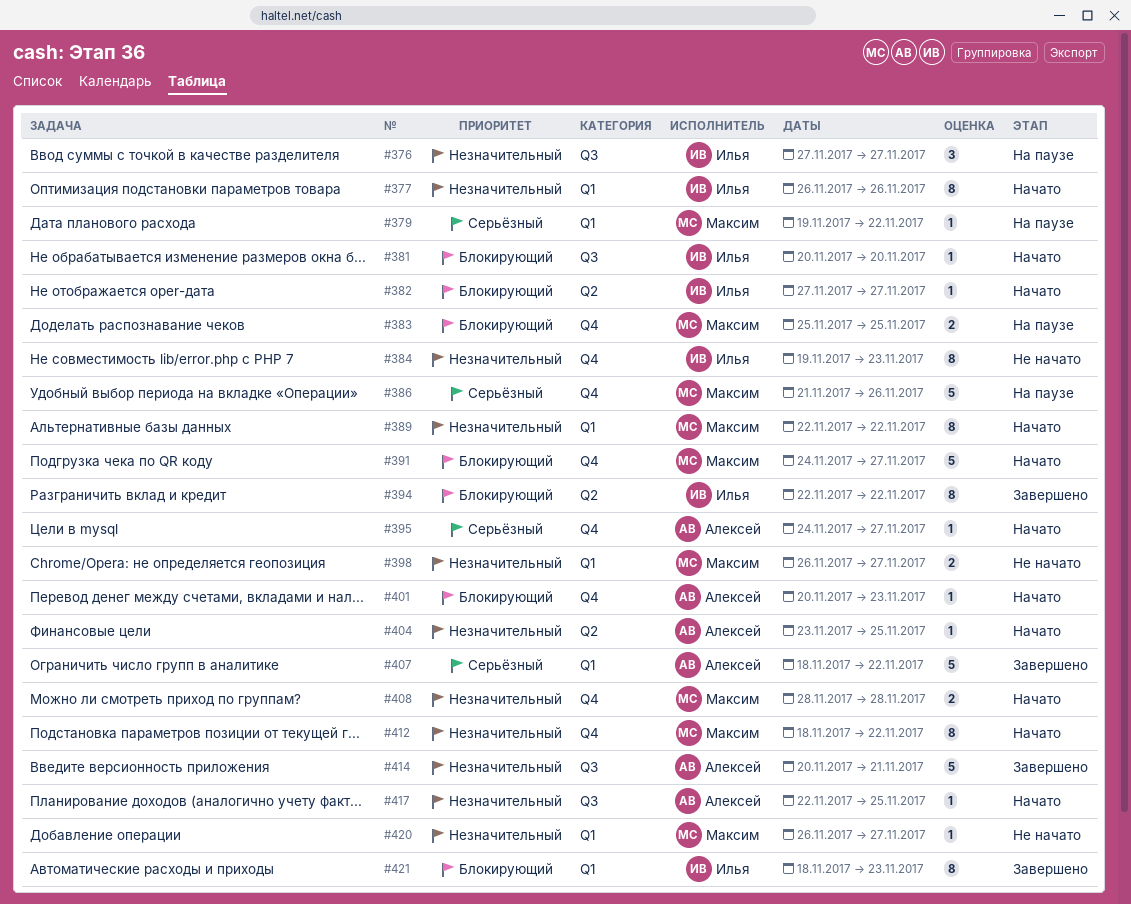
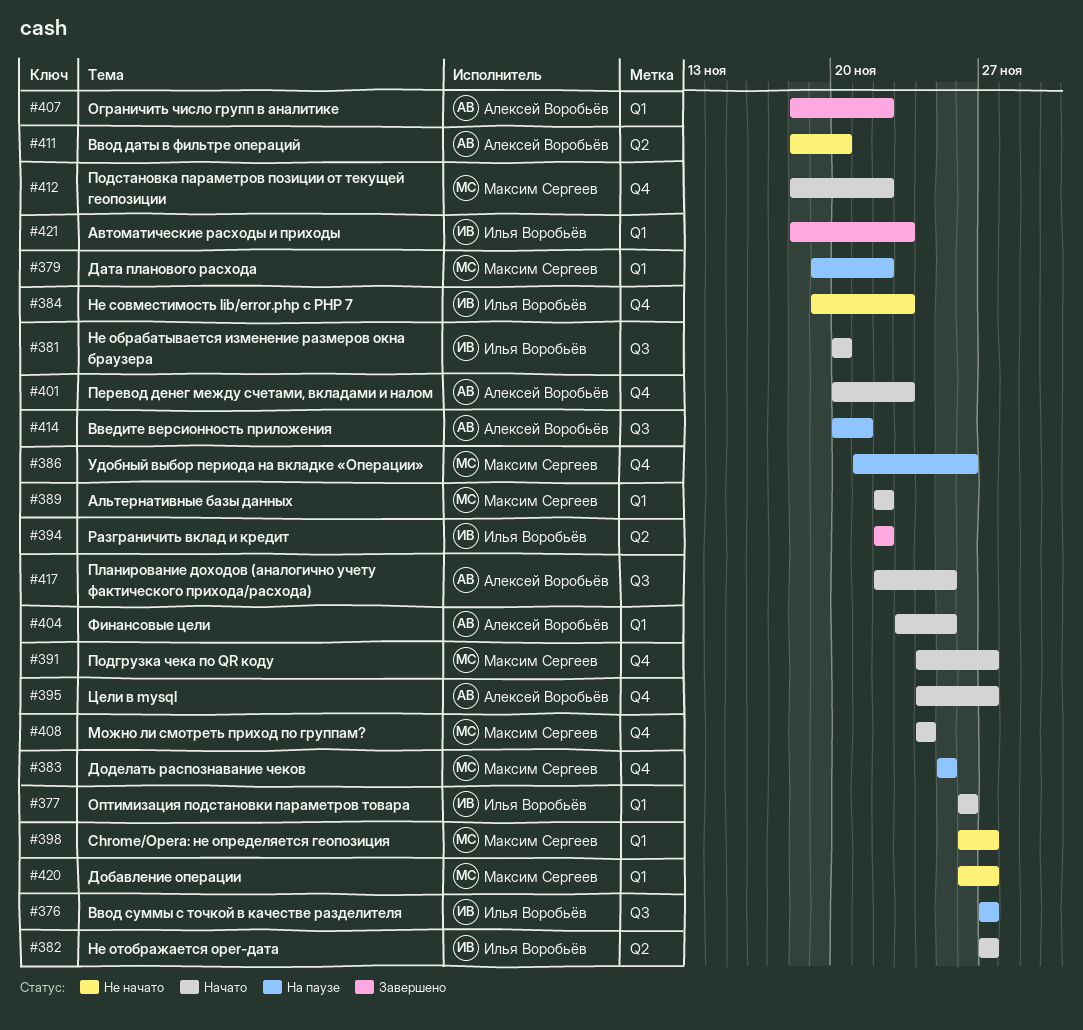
#404, label: Q2 -> Q1
#408, start: Nov 28 -> Nov 24
#408, due: Nov 28 -> Nov 24
#411: none -> present
#414, status: Завершено -> На паузе

